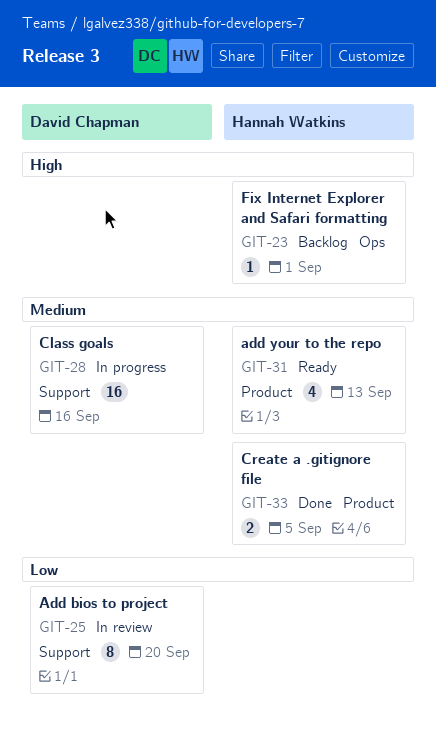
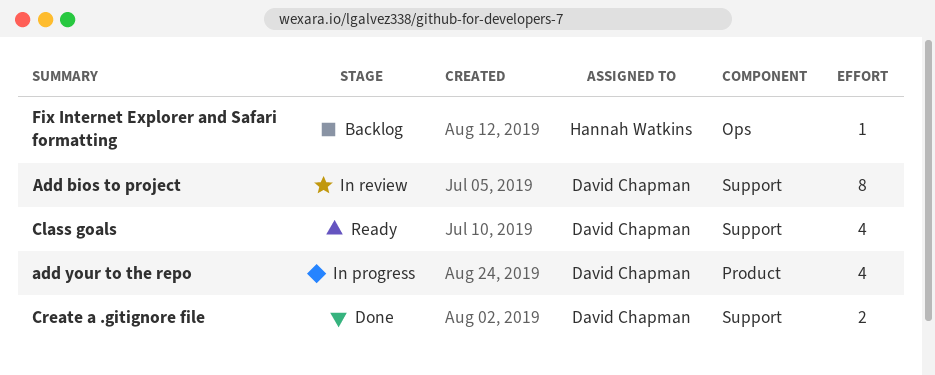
add your to the repo, status: Ready -> In progress
add your to the repo, owner: Hannah Watkins -> David Chapman
Class goals, status: In progress -> Ready
Class goals, estimate: 16 -> 4
Create a .gitignore file, owner: Hannah Watkins -> David Chapman
Create a .gitignore file, label: Product -> Support

